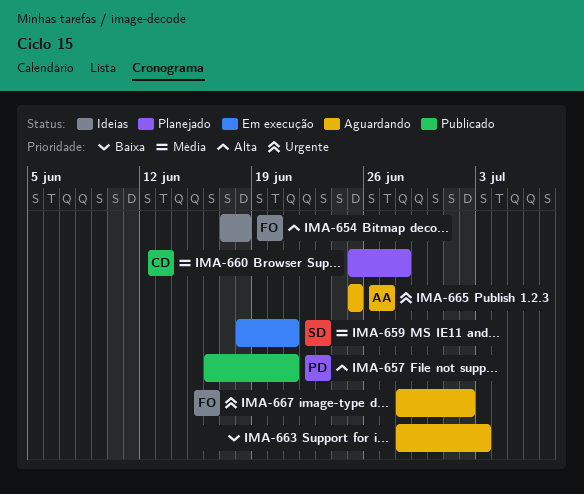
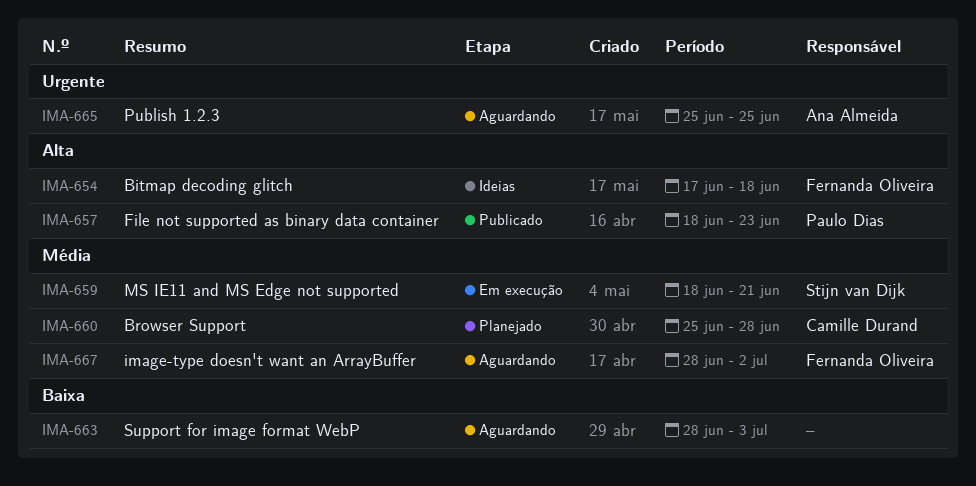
IMA-657, start: Jun 16 -> Jun 18
IMA-657, due: Jun 21 -> Jun 23
IMA-667, priority: Urgente -> Média

